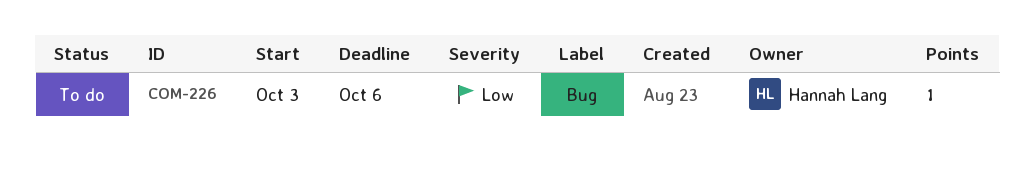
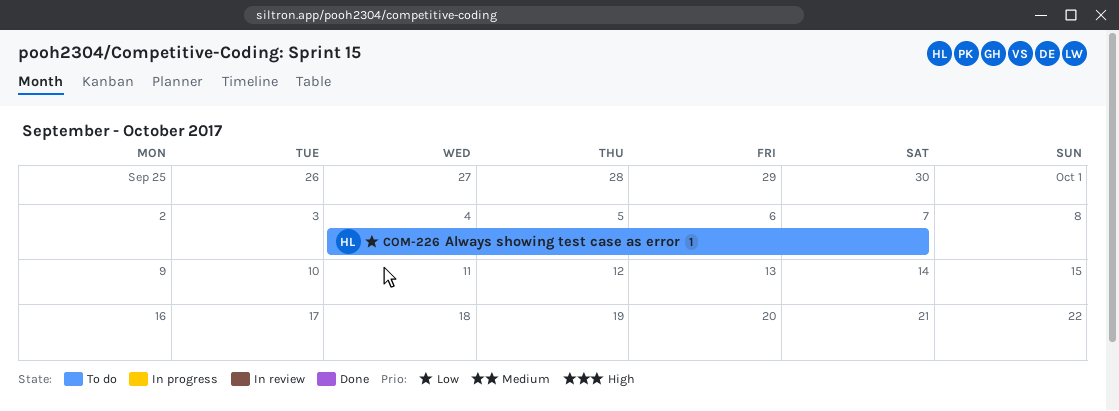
COM-226, start: Oct 3 -> Oct 4
COM-226, due: Oct 6 -> Oct 7

